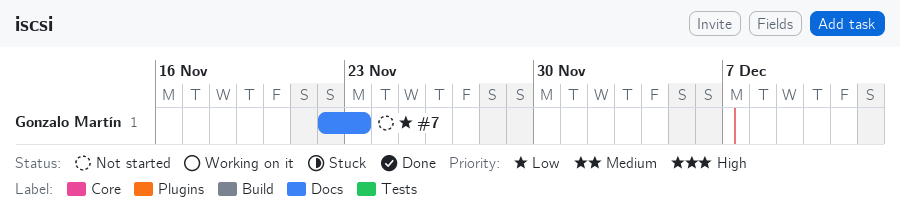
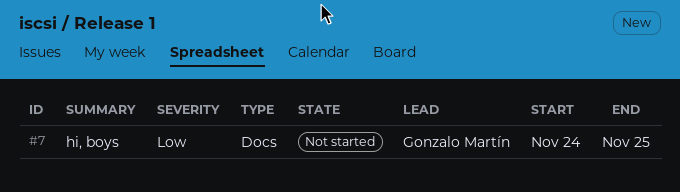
#7, start: Nov 22 -> Nov 24
#7, due: Nov 23 -> Nov 25

